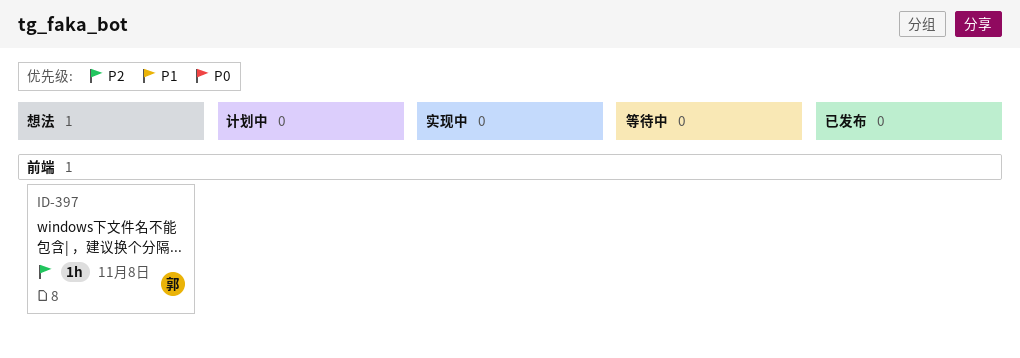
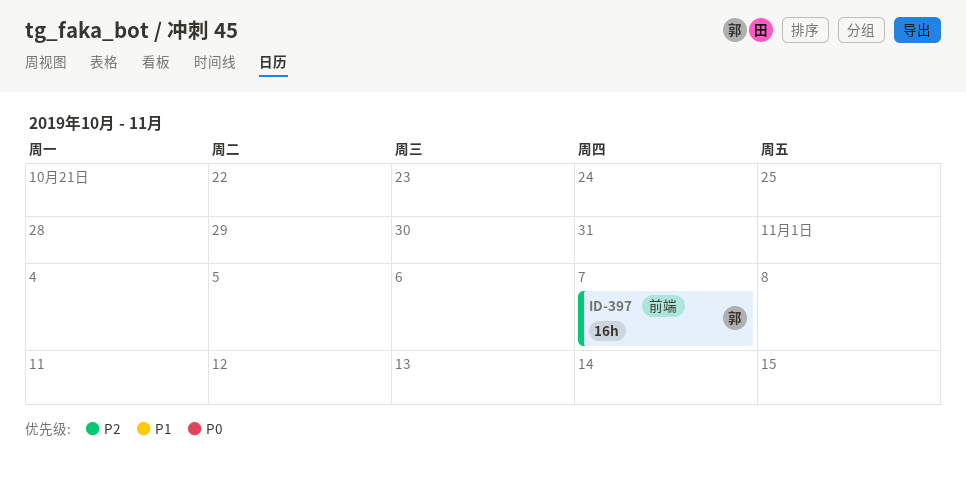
ID-397, estimate: 1h -> 16h
ID-397, due: Nov 8 -> Nov 7

